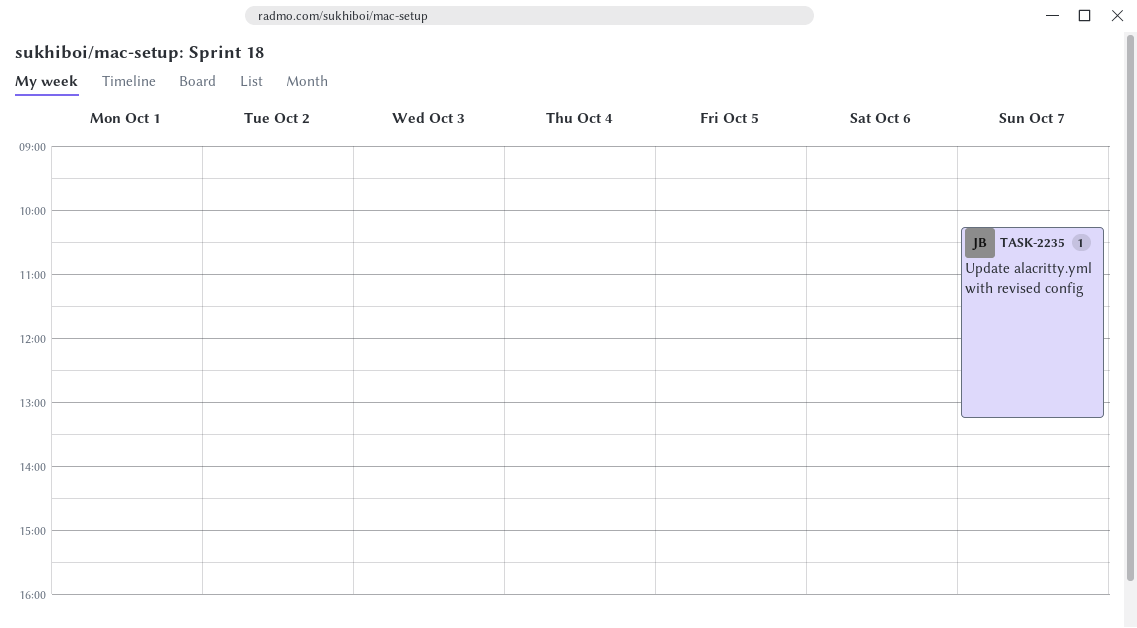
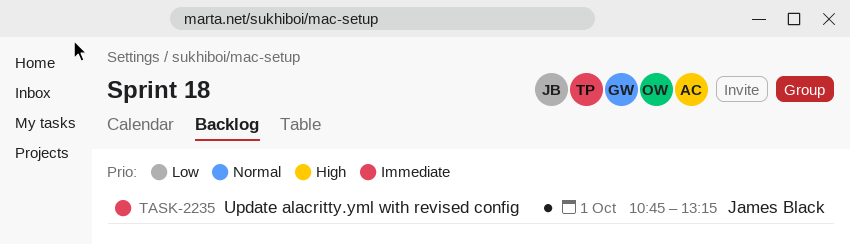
TASK-2235, day: Oct 7 -> Oct 1
TASK-2235, begins: 10:15 -> 10:45

